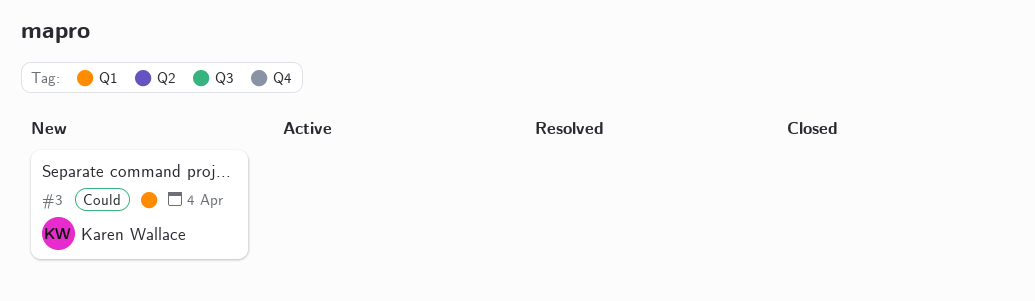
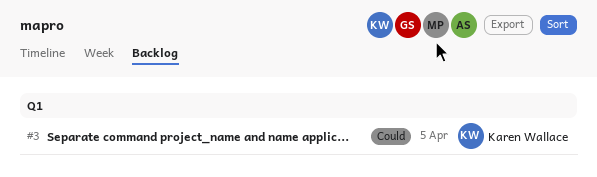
#3, due: Apr 4 -> Apr 5

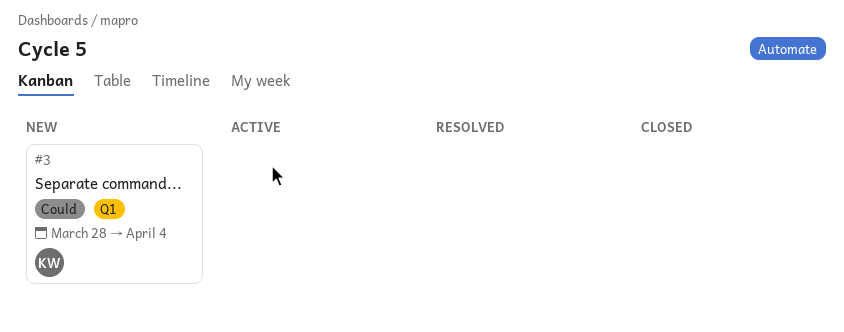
#3, due: Apr 5 -> Apr 4

